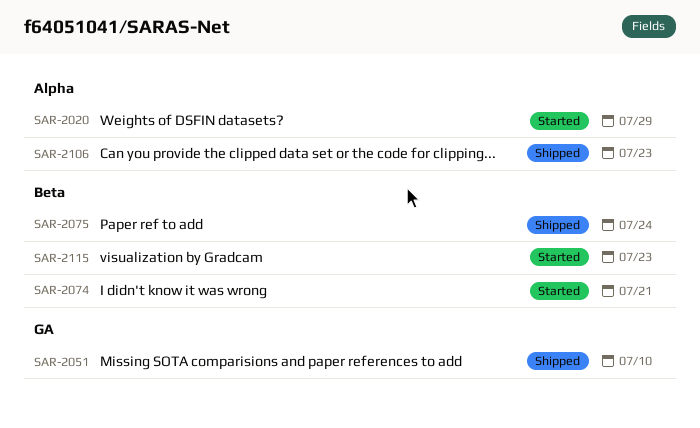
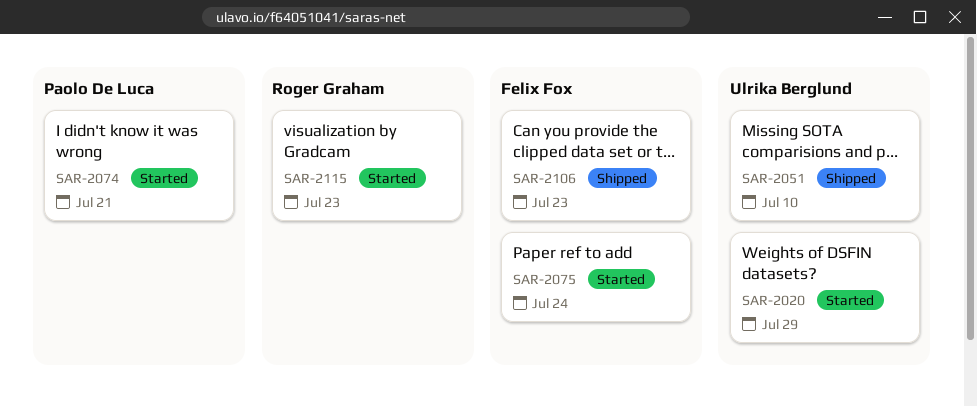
SAR-2075, status: Shipped -> Started

